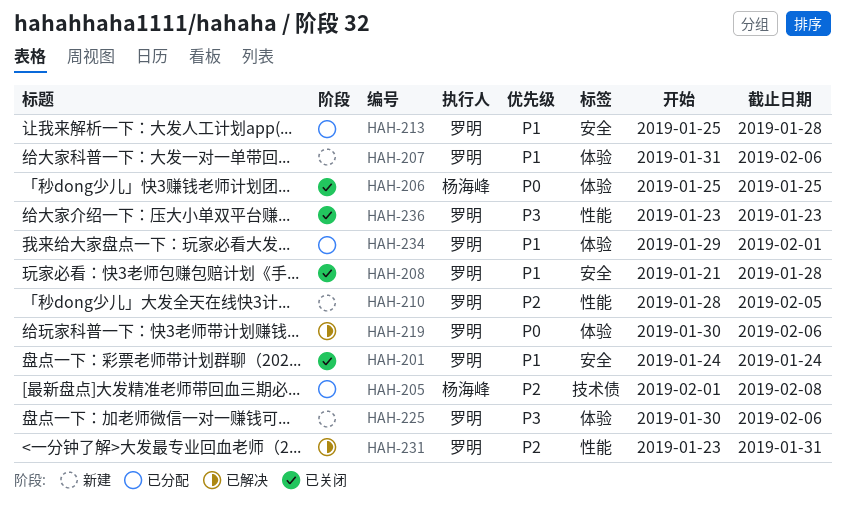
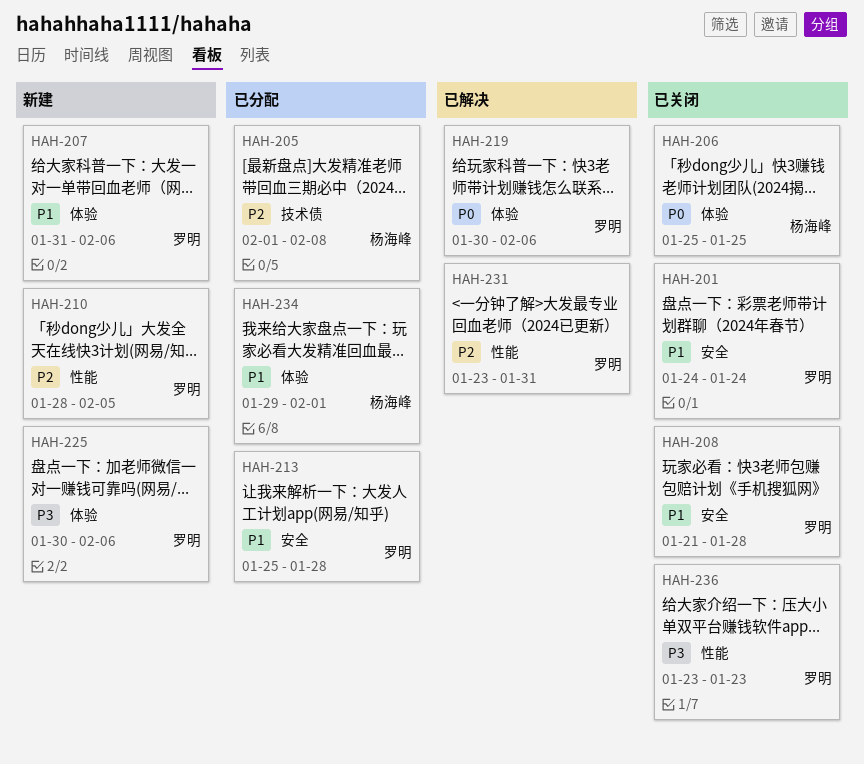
HAH-234, owner: 罗明 -> 杨海峰

